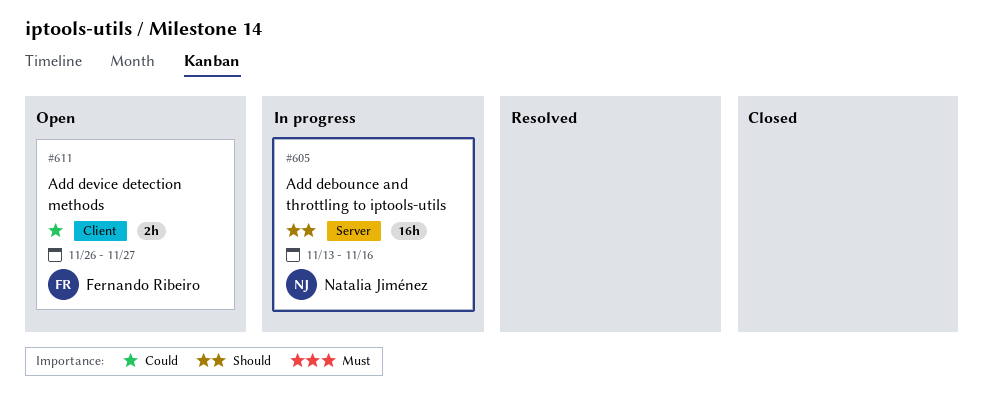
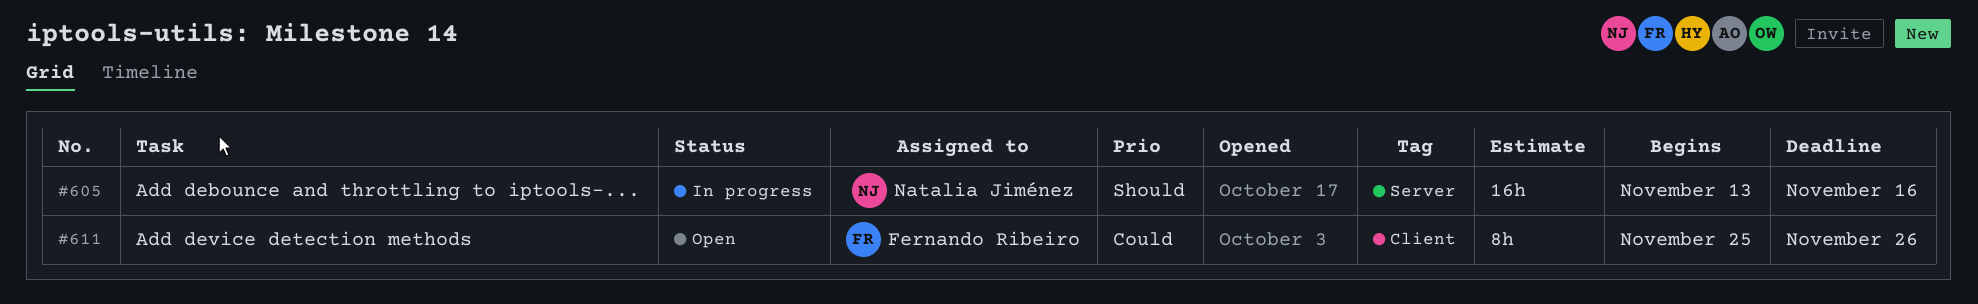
#611, estimate: 2h -> 8h
#611, start: Nov 26 -> Nov 25
#611, due: Nov 27 -> Nov 26

